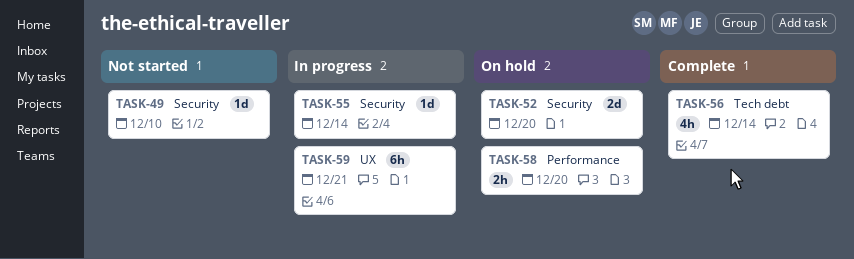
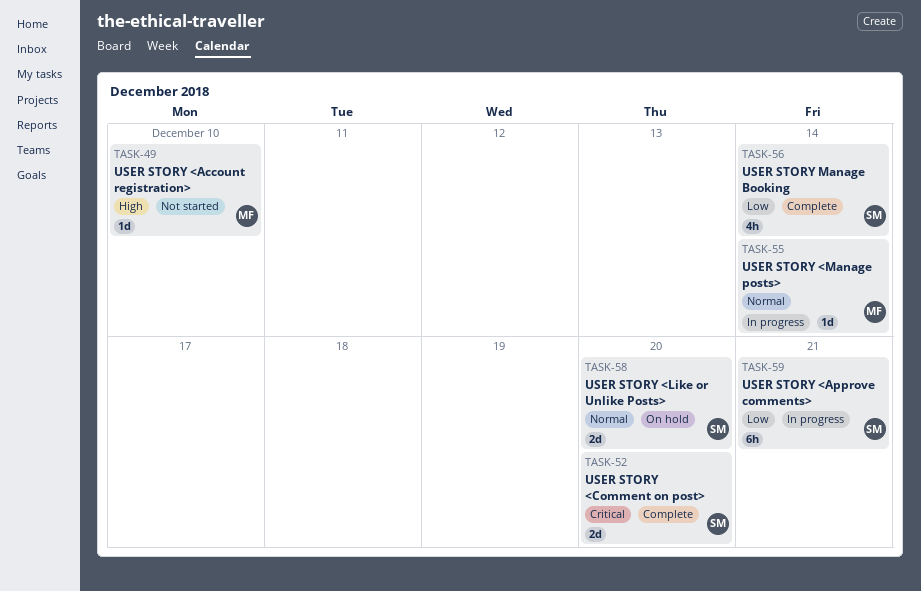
TASK-52, status: On hold -> Complete
TASK-58, estimate: 2h -> 2d

